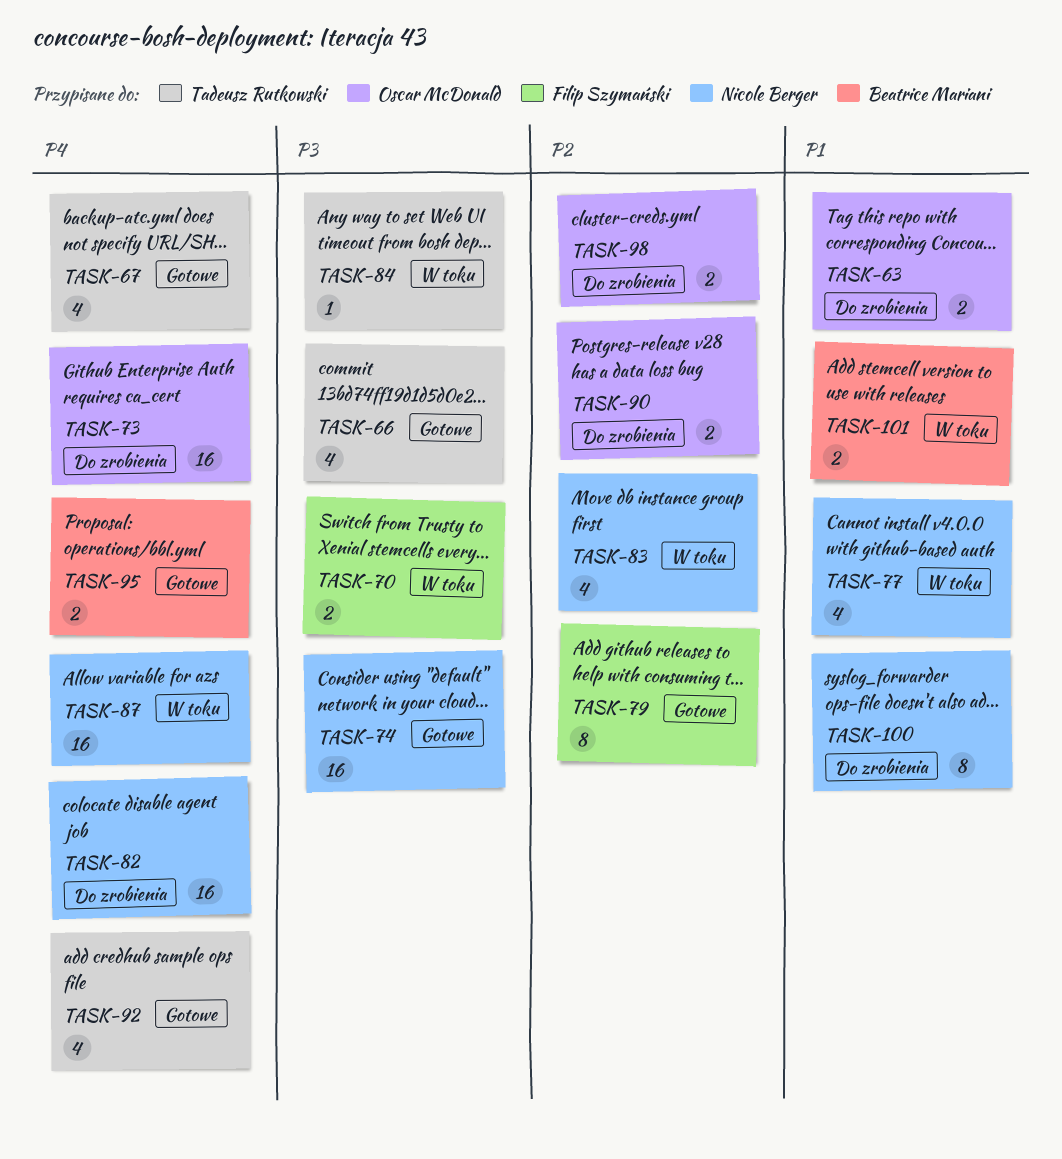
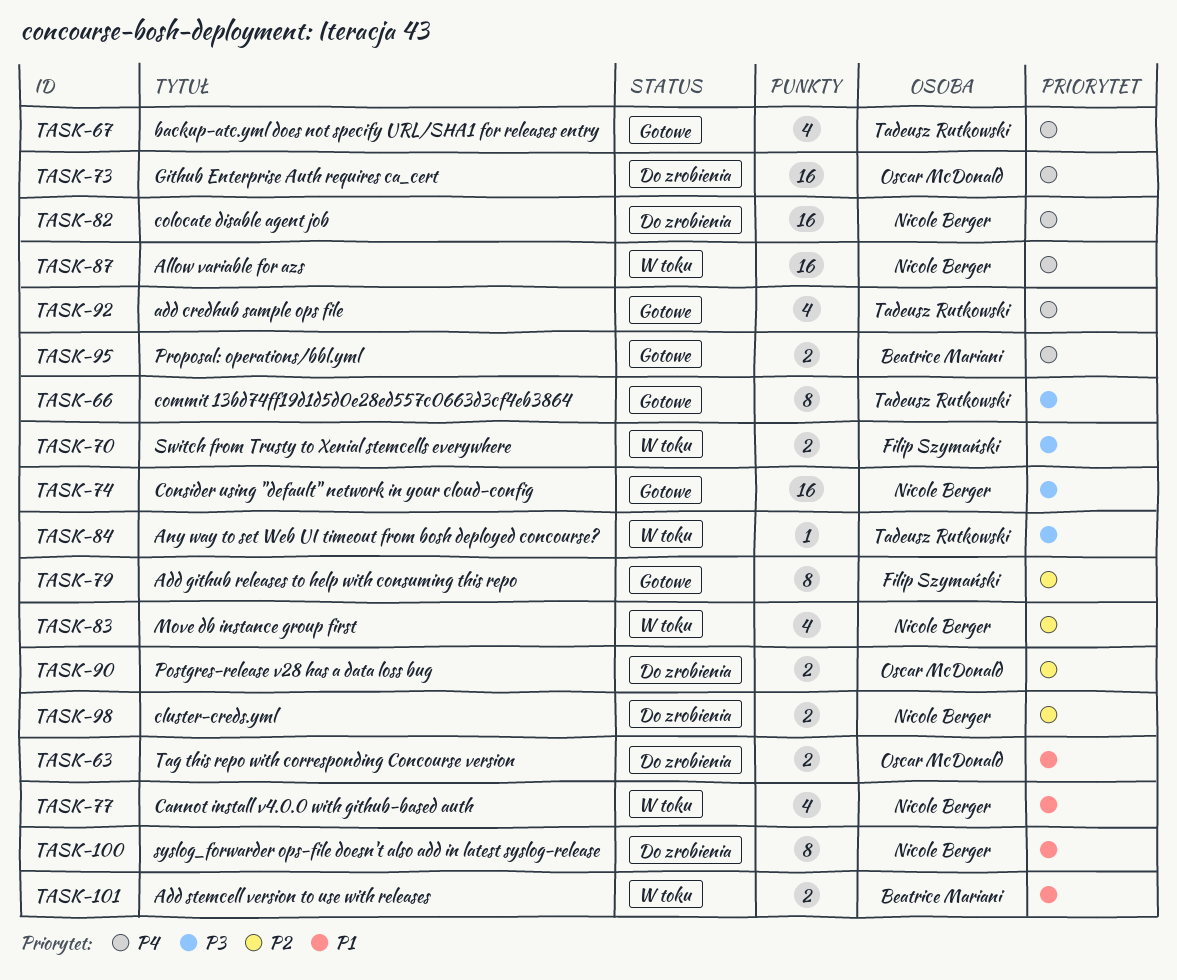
TASK-66, estimate: 4 -> 8
TASK-98, owner: Oscar McDonald -> Nicole Berger

